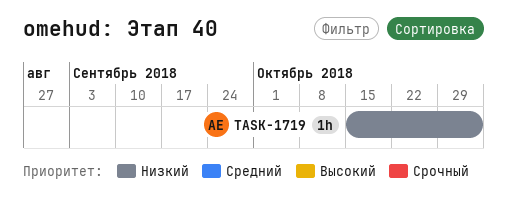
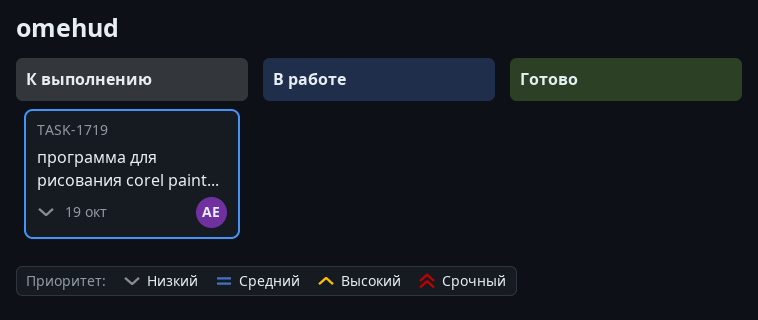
TASK-1719, due: Nov 2 -> Oct 19

